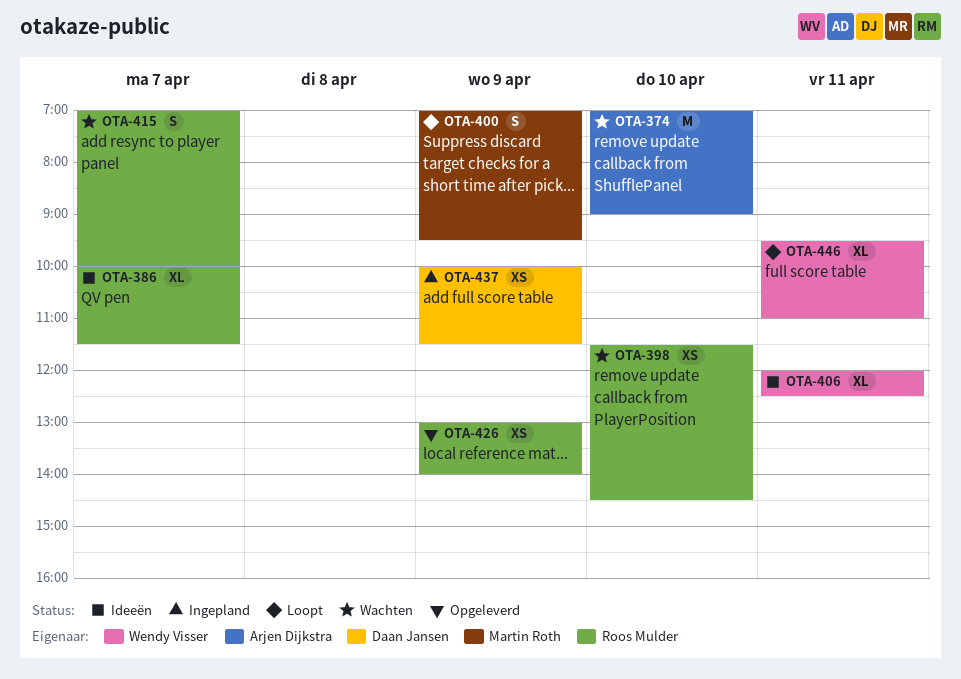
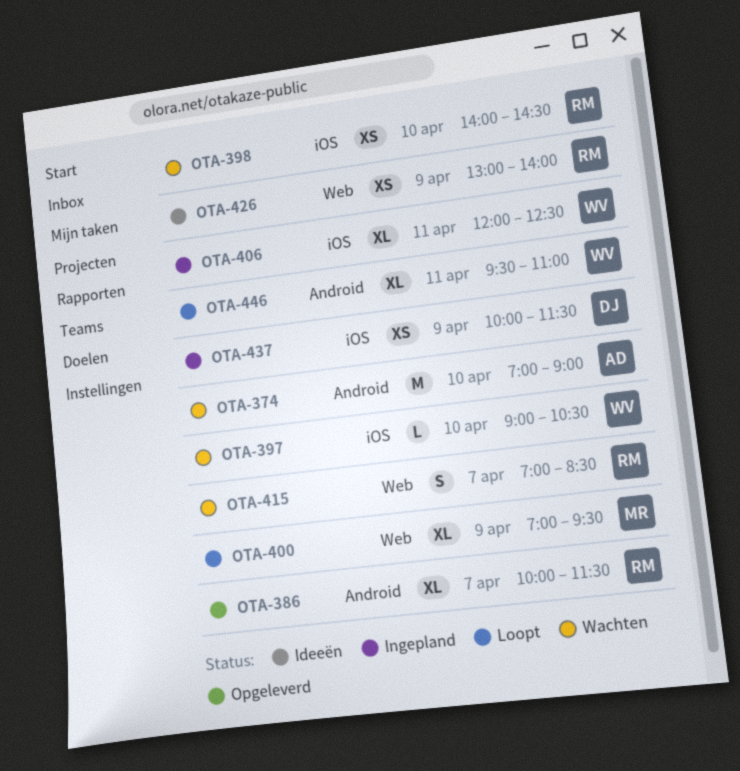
OTA-386, status: Ideeën -> Opgeleverd
OTA-397: none -> present
OTA-398, begins: 11:30 -> 14:00
OTA-400, estimate: S -> XL
OTA-406, status: Ideeën -> Ingepland
OTA-415, ends: 10:00 -> 08:30
OTA-426, status: Opgeleverd -> Ideeën

